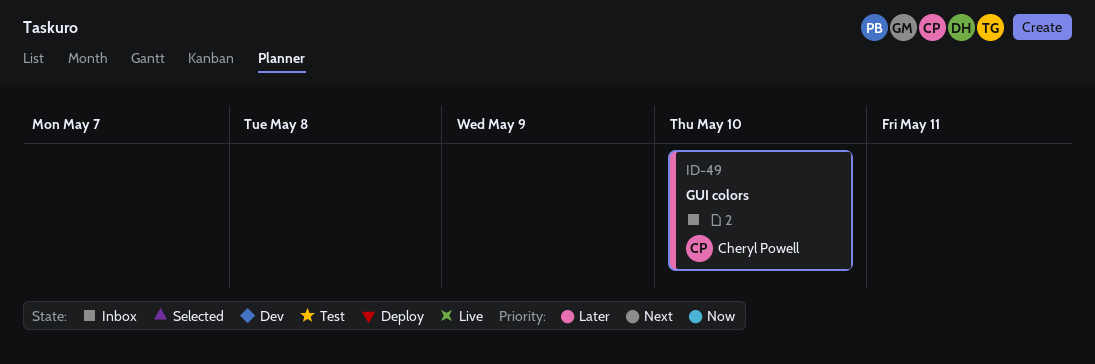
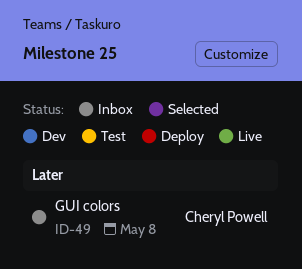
ID-49, due: May 10 -> May 8

